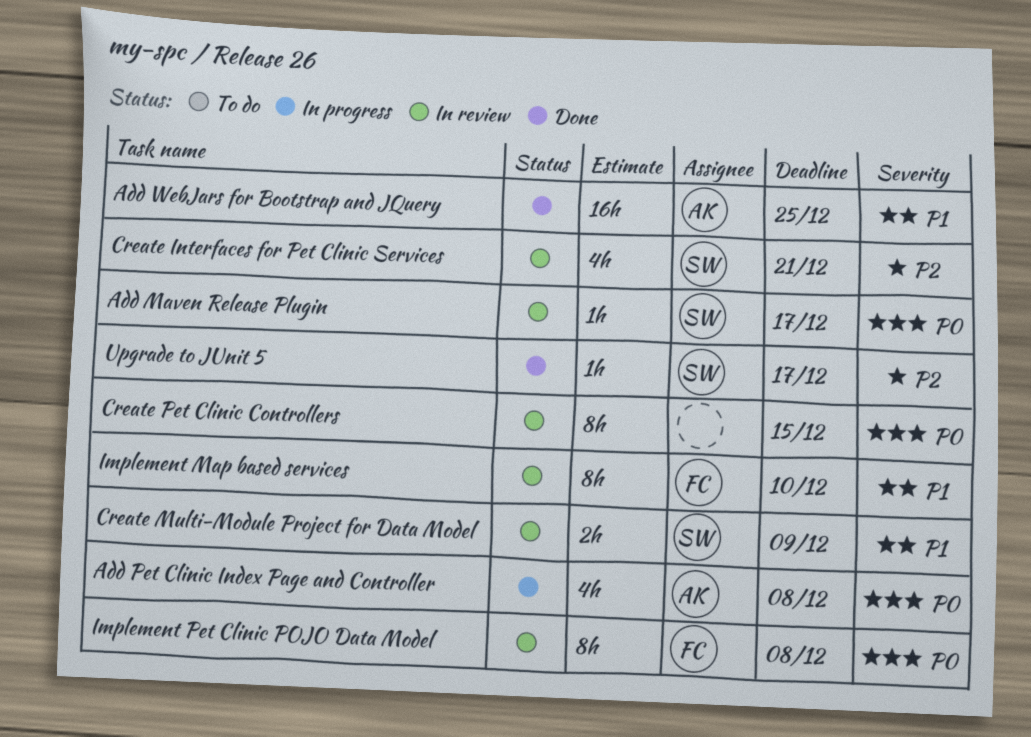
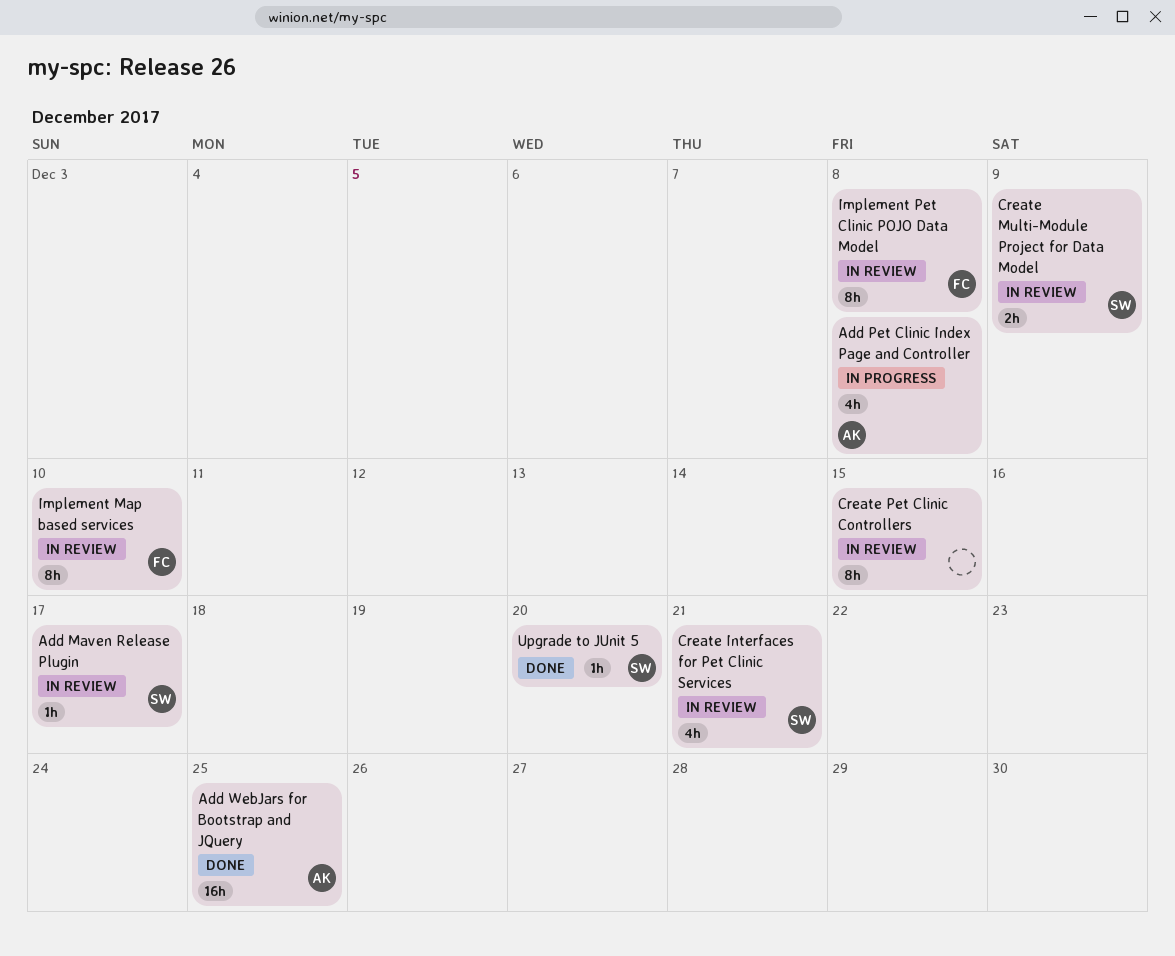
Upgrade to JUnit 5, due: Dec 17 -> Dec 20

